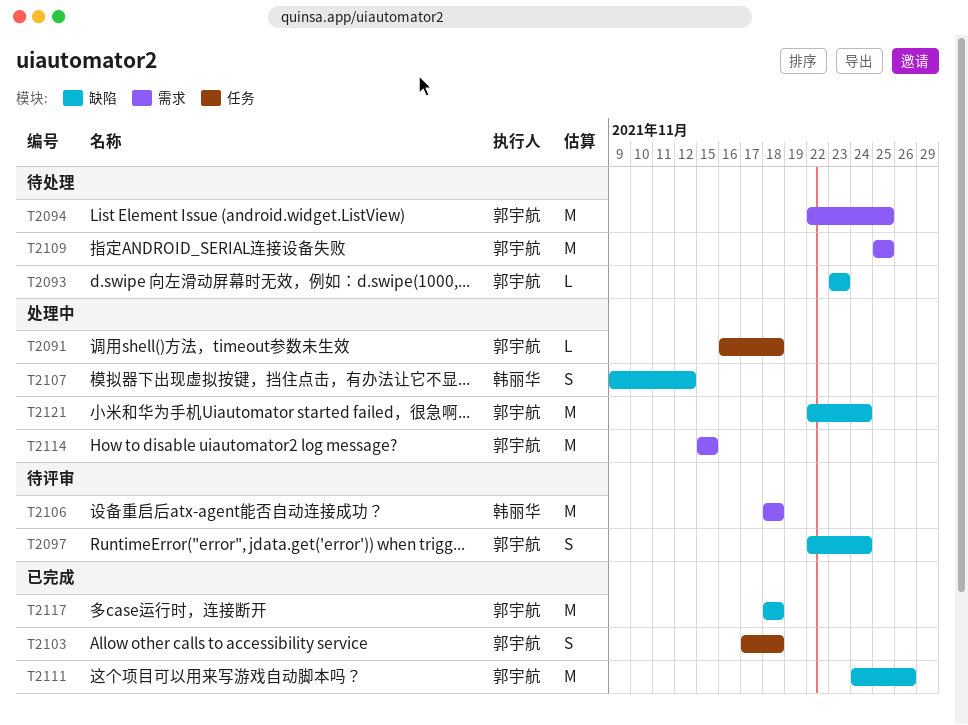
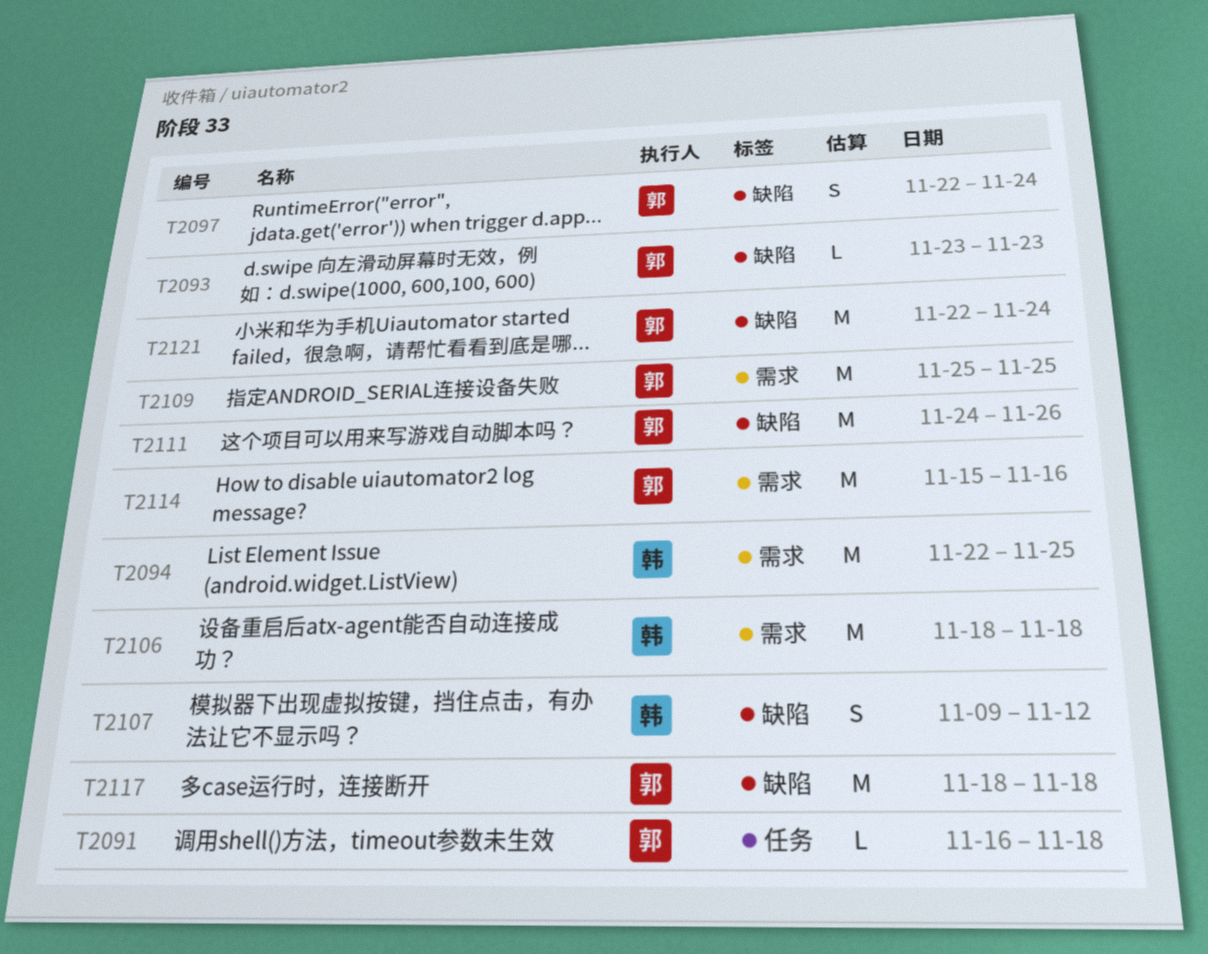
T2094, owner: 郭宇航 -> 韩丽华
T2103: present -> none
T2114, due: Nov 15 -> Nov 16

